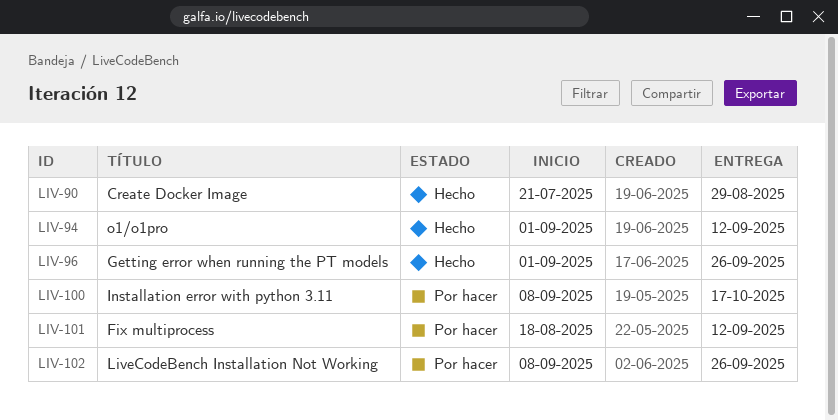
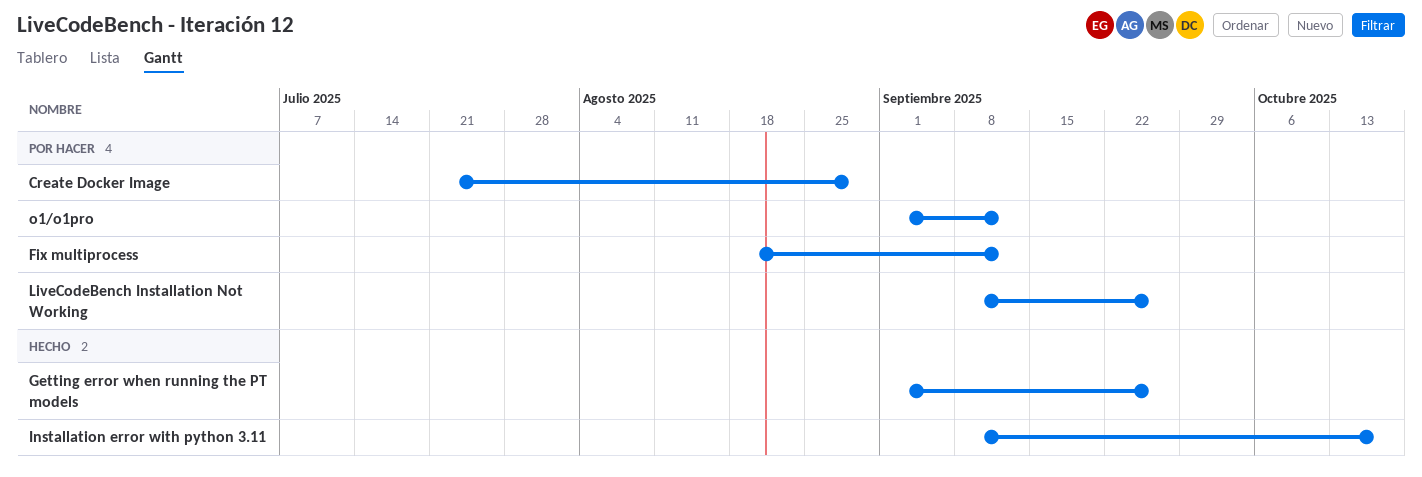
Create Docker Image, status: Hecho -> Por hacer
Installation error with python 3.11, status: Por hacer -> Hecho
o1/o1pro, status: Hecho -> Por hacer

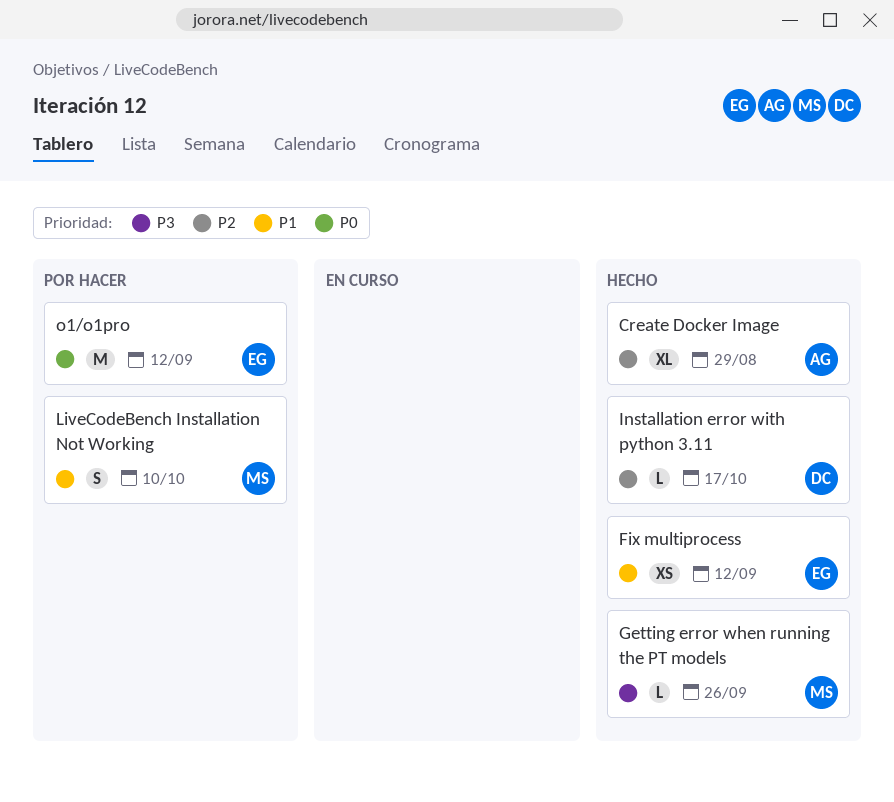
Create Docker Image, status: Por hacer -> Hecho
Fix multiprocess, status: Por hacer -> Hecho
LiveCodeBench Installation Not Working, due: Sep 26 -> Oct 10

